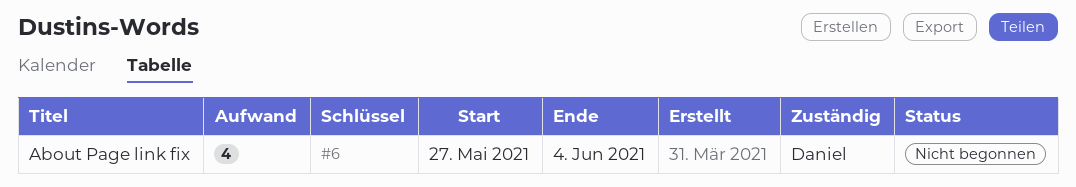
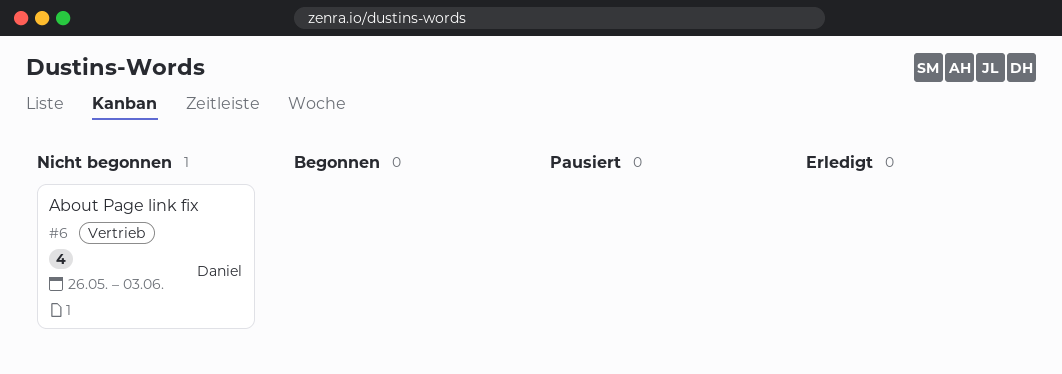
#6, start: May 27 -> May 26
#6, due: Jun 4 -> Jun 3

